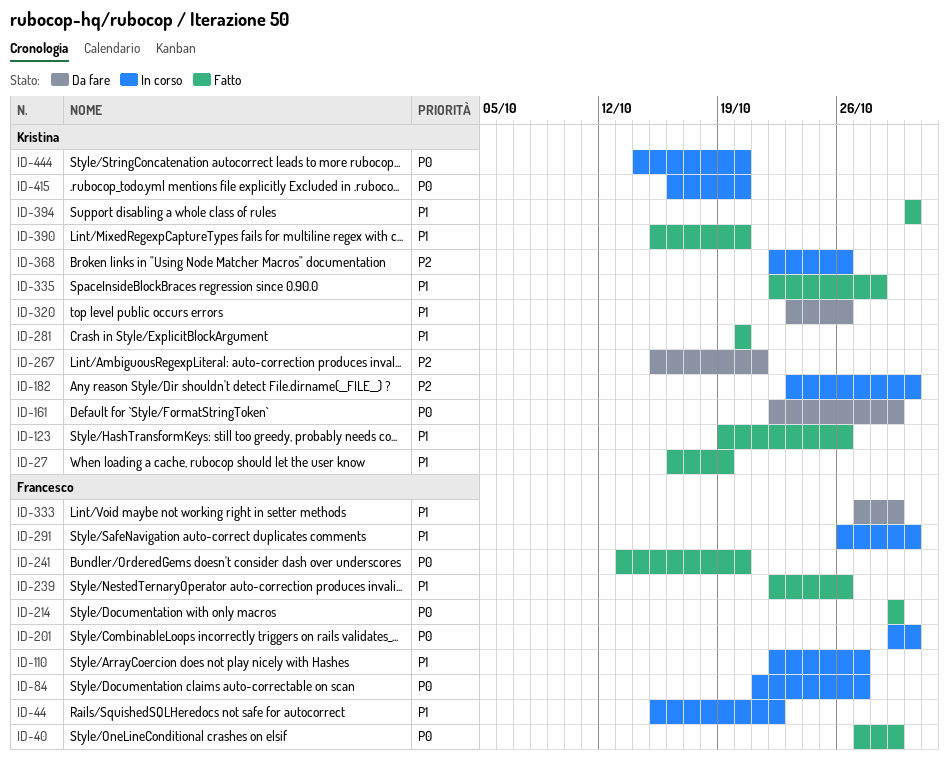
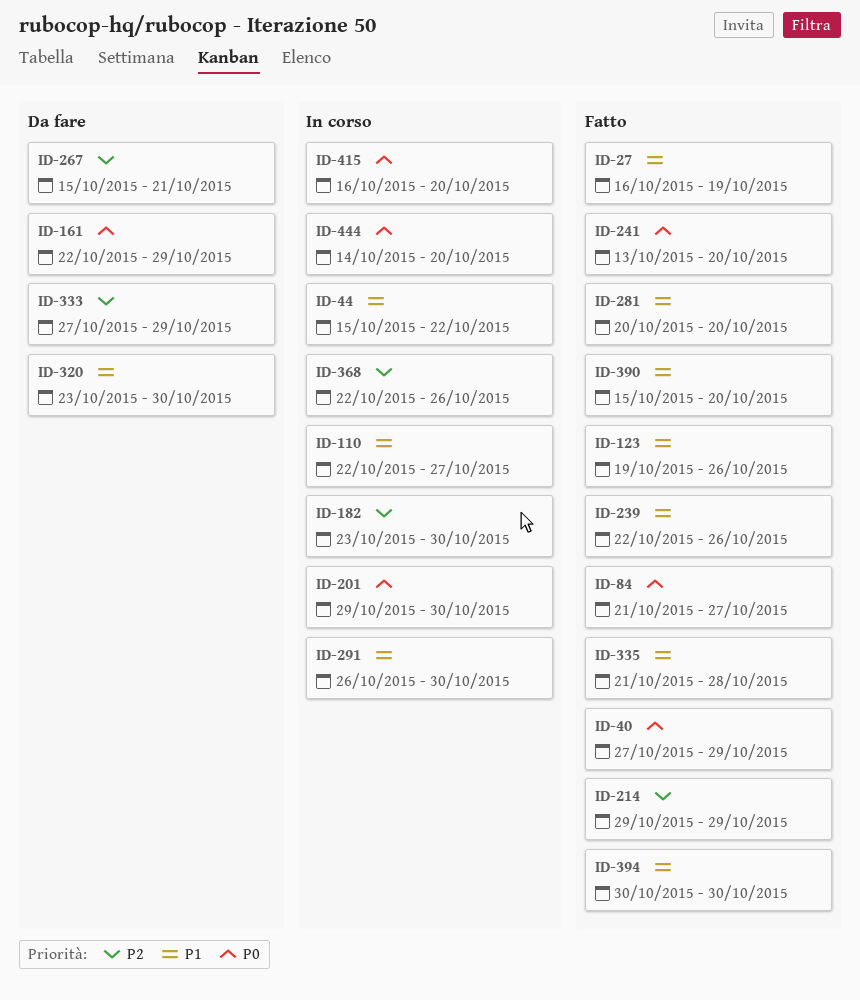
ID-84, status: In corso -> Fatto
ID-214, priority: P0 -> P2
ID-320, due: Oct 26 -> Oct 30
ID-333, priority: P1 -> P2
ID-335, start: Oct 22 -> Oct 21

